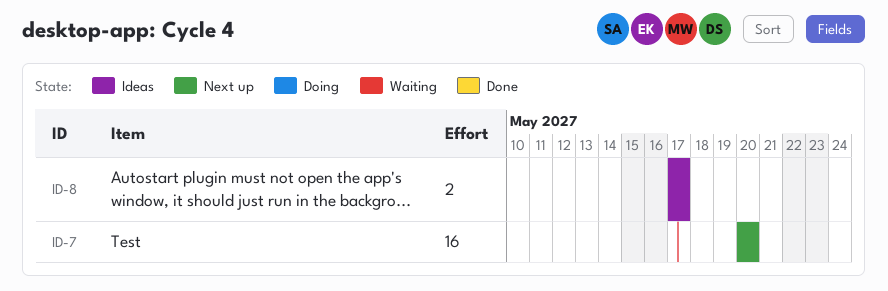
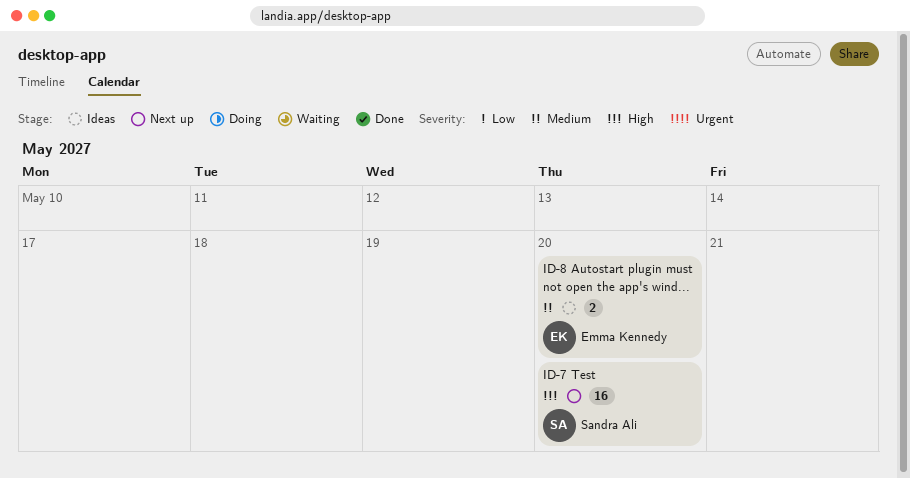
ID-8, due: May 17 -> May 20

